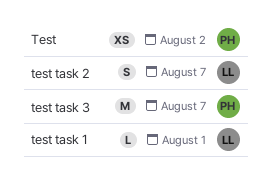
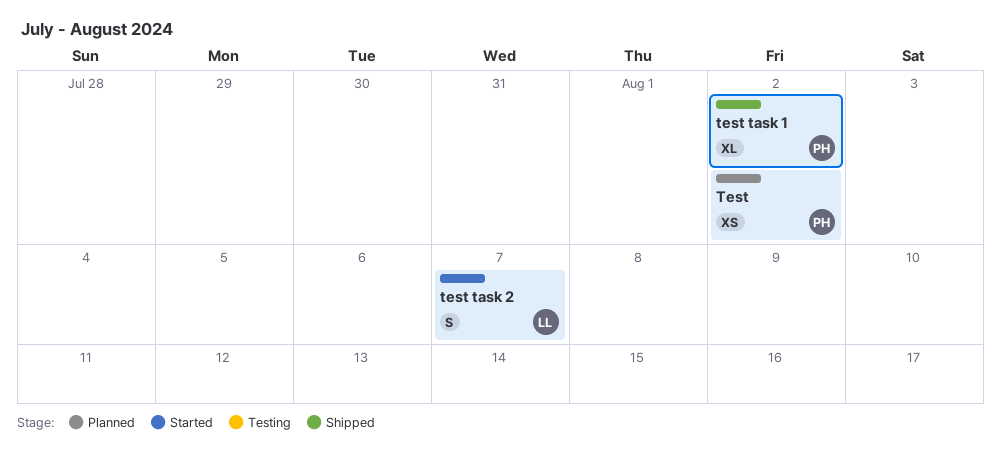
test task 1, owner: LL -> PH
test task 1, estimate: L -> XL
test task 1, due: Aug 1 -> Aug 2
test task 3: present -> none

